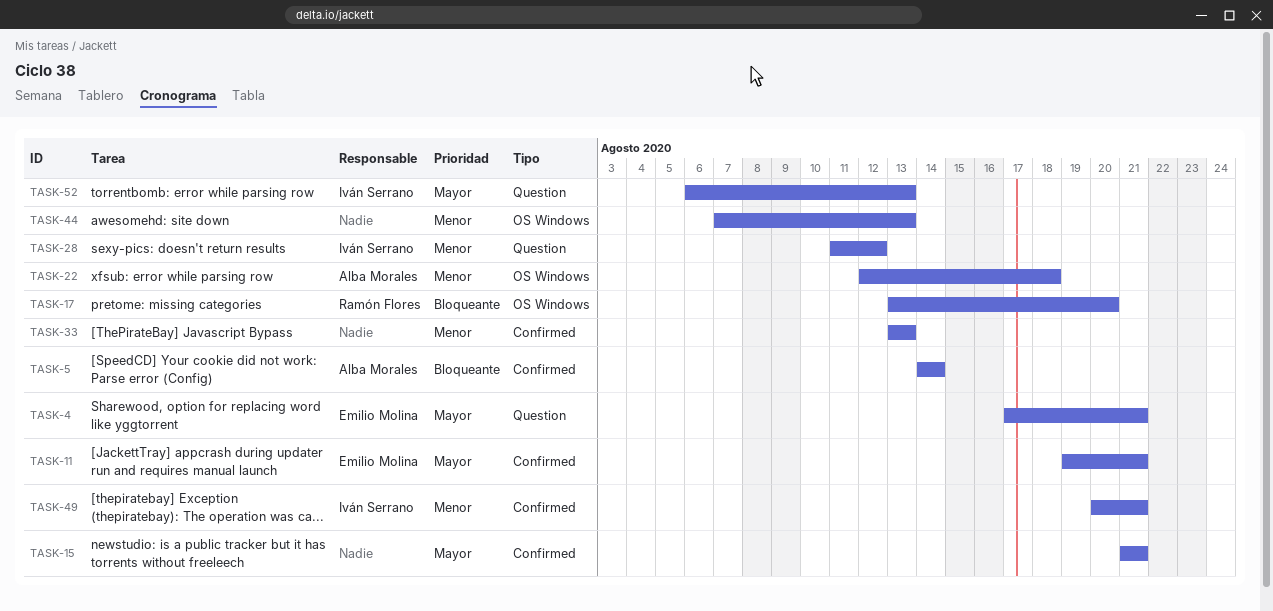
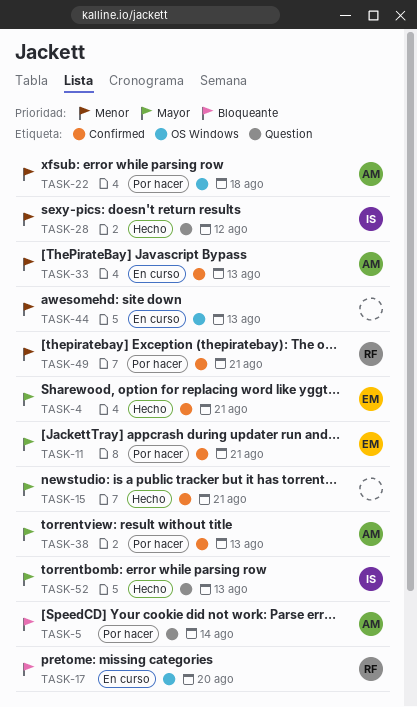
TASK-4, label: Question -> Confirmed
TASK-5, label: Confirmed -> Question
TASK-33, owner: none -> Alba Morales
TASK-38: none -> present
TASK-49, owner: Iván Serrano -> Ramón Flores

